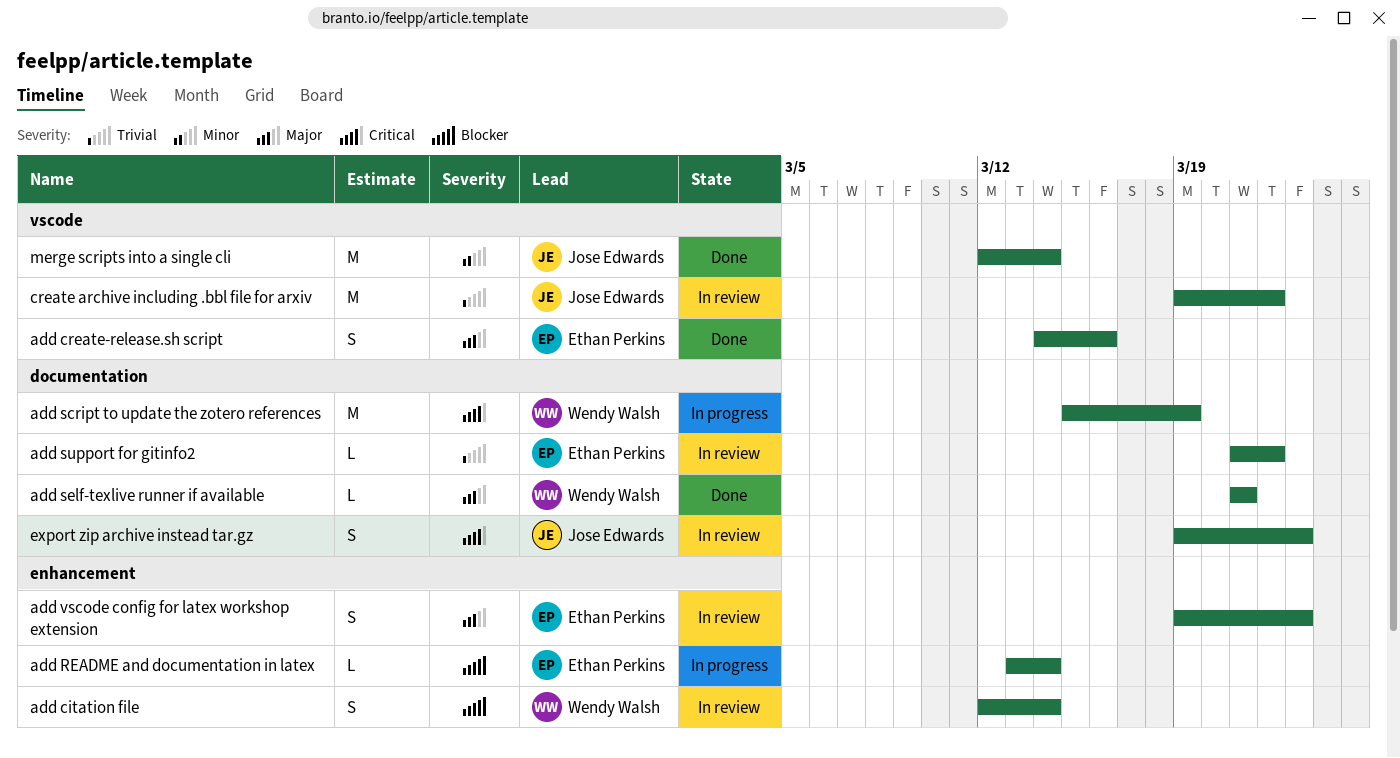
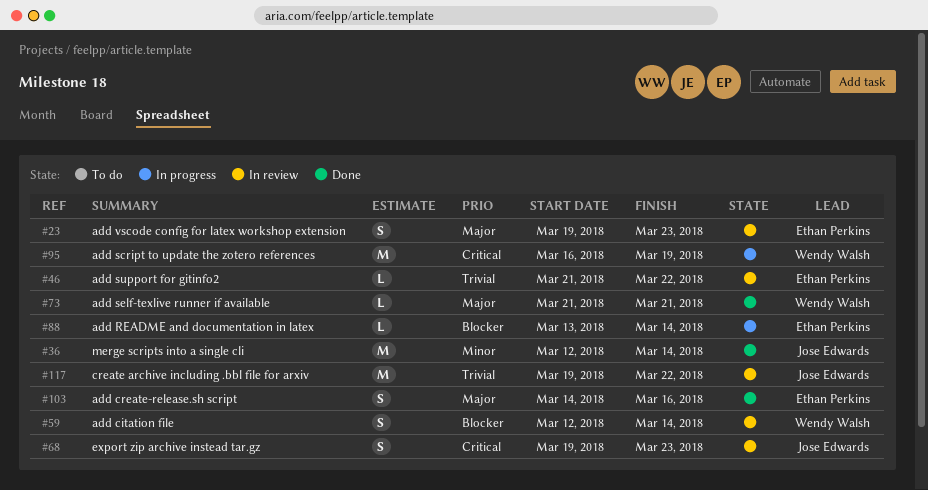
add script to update the zotero references, start: Mar 15 -> Mar 16

